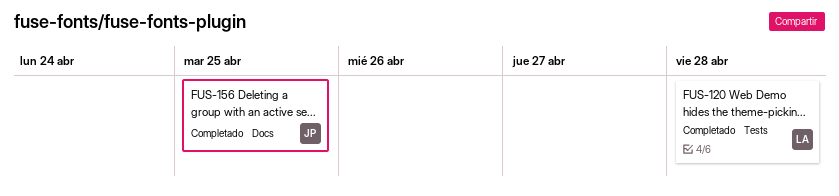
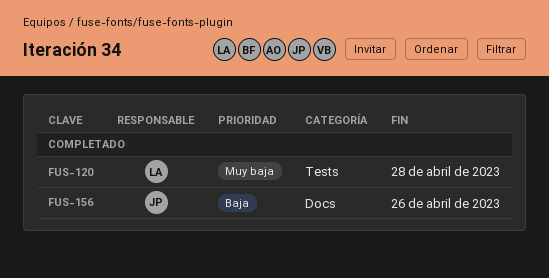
FUS-156, due: Apr 25 -> Apr 26

